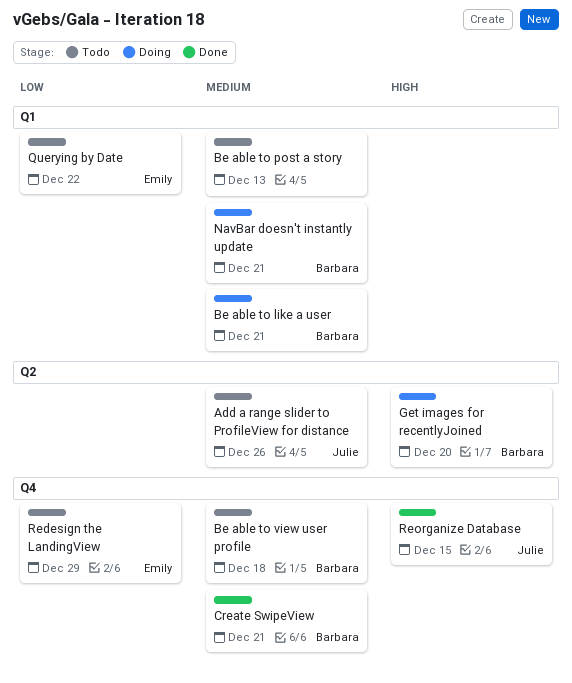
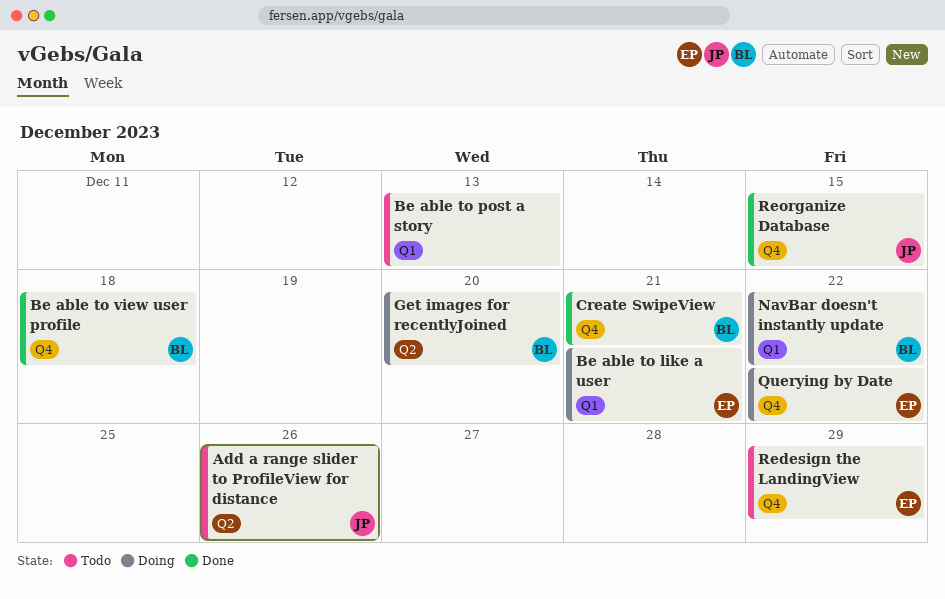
Be able to like a user, owner: Barbara -> Emily
Be able to view user profile, status: Todo -> Done
NavBar doesn't instantly update, due: Dec 21 -> Dec 22
Querying by Date, status: Todo -> Doing
Querying by Date, label: Q1 -> Q4

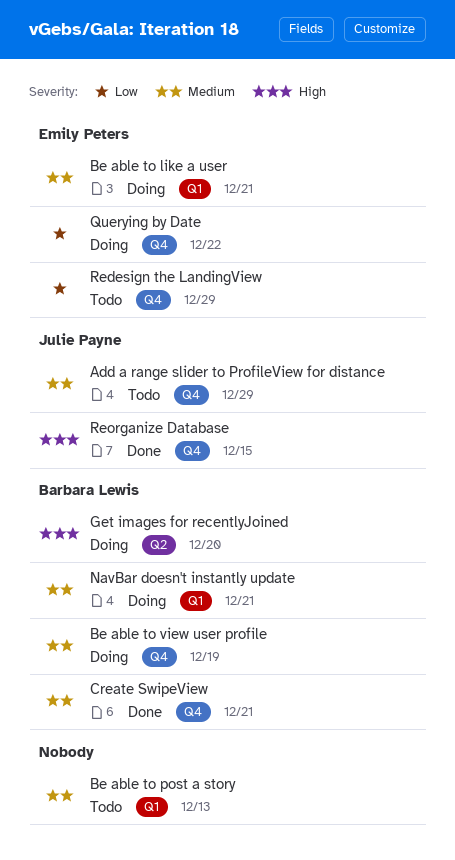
Add a range slider to ProfileView for distance, label: Q2 -> Q4
Add a range slider to ProfileView for distance, due: Dec 26 -> Dec 29
Be able to view user profile, status: Done -> Doing
Be able to view user profile, due: Dec 18 -> Dec 19
NavBar doesn't instantly update, due: Dec 22 -> Dec 21

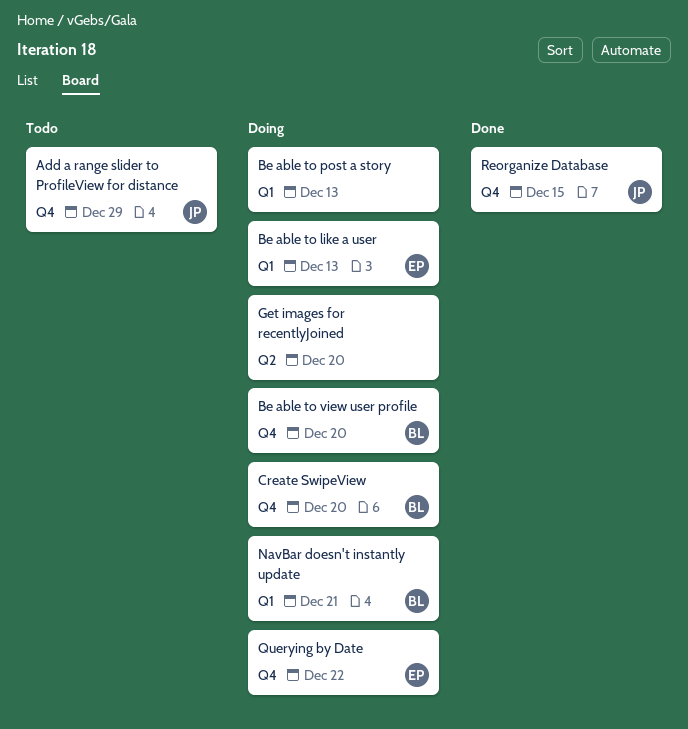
Be able to like a user, due: Dec 21 -> Dec 13
Be able to post a story, status: Todo -> Doing
Be able to view user profile, due: Dec 19 -> Dec 20
Create SwipeView, status: Done -> Doing
Create SwipeView, due: Dec 21 -> Dec 20
Get images for recentlyJoined, owner: Barbara Lewis -> none
Redesign the LandingView: present -> none

